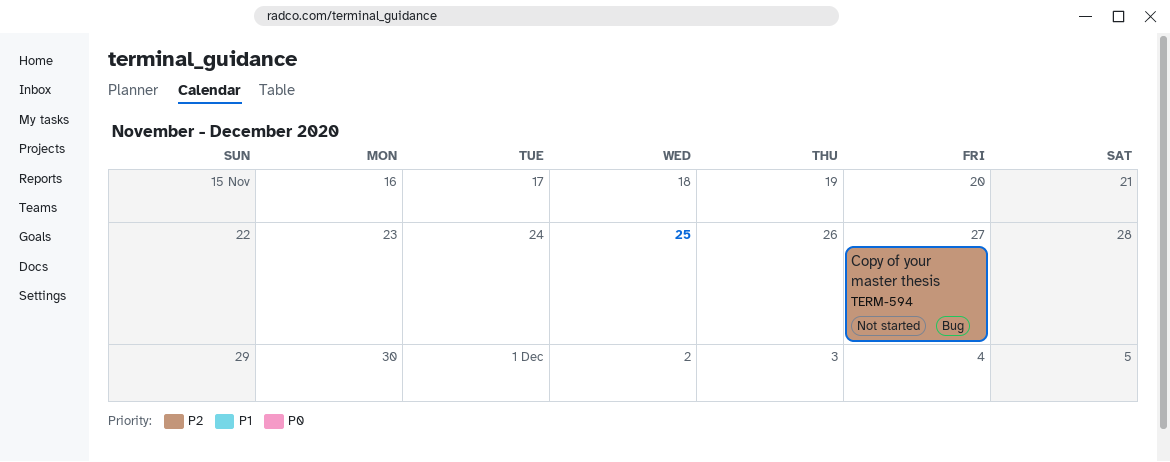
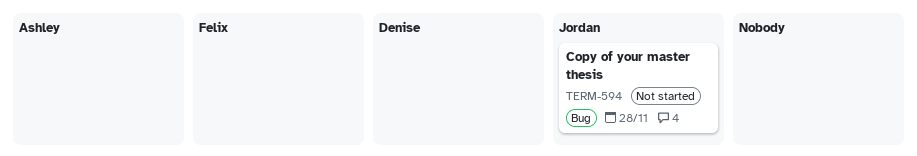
TERM-594, due: Nov 27 -> Nov 28

